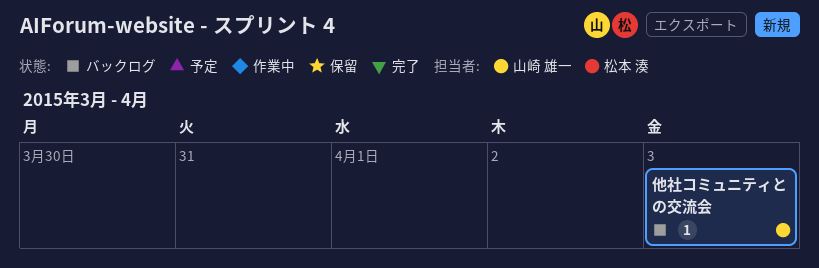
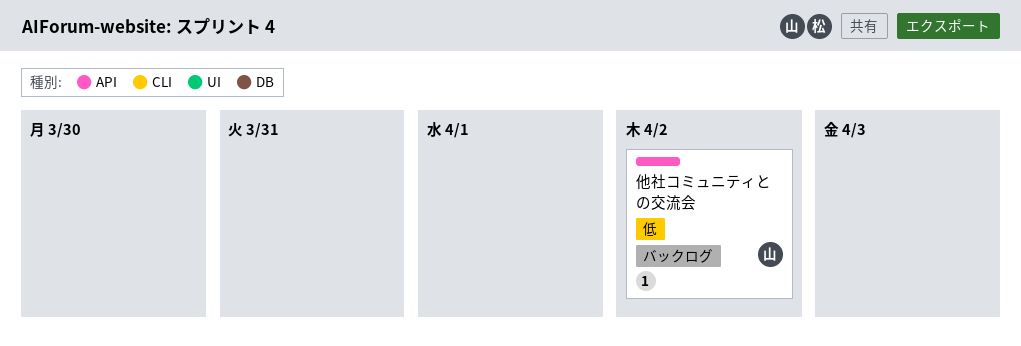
他社コミュニティとの交流会, due: Apr 3 -> Apr 2

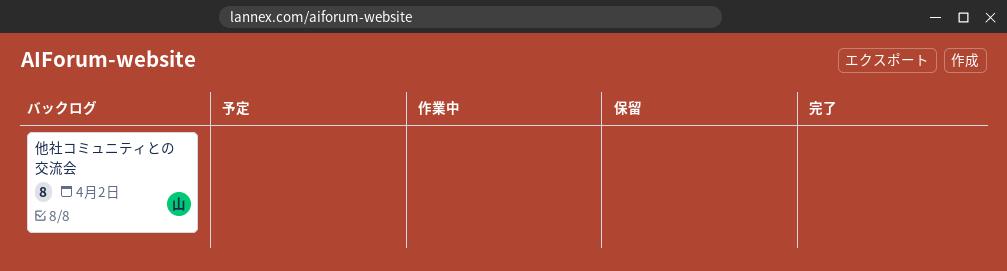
他社コミュニティとの交流会, estimate: 1 -> 8

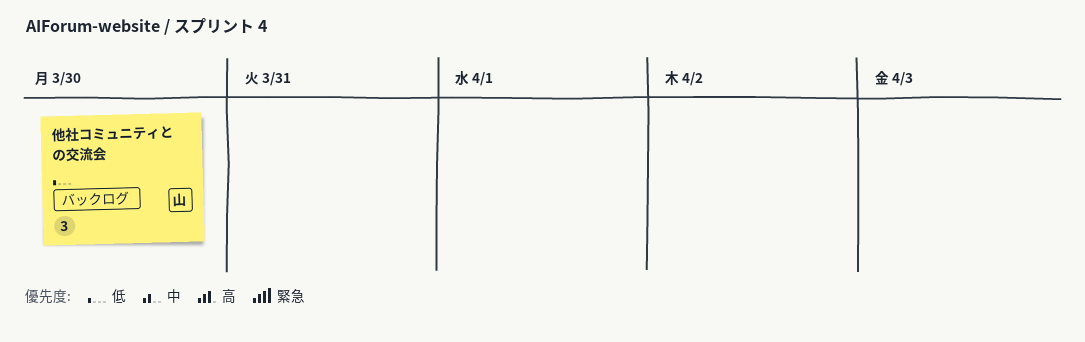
他社コミュニティとの交流会, estimate: 8 -> 3
他社コミュニティとの交流会, due: Apr 2 -> Mar 30

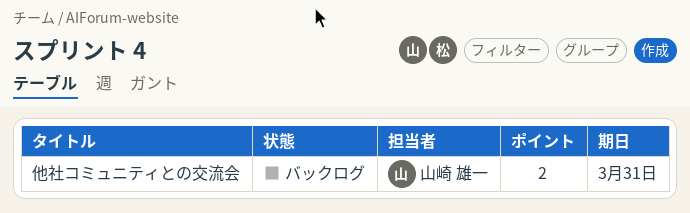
他社コミュニティとの交流会, estimate: 3 -> 2
他社コミュニティとの交流会, due: Mar 30 -> Mar 31

